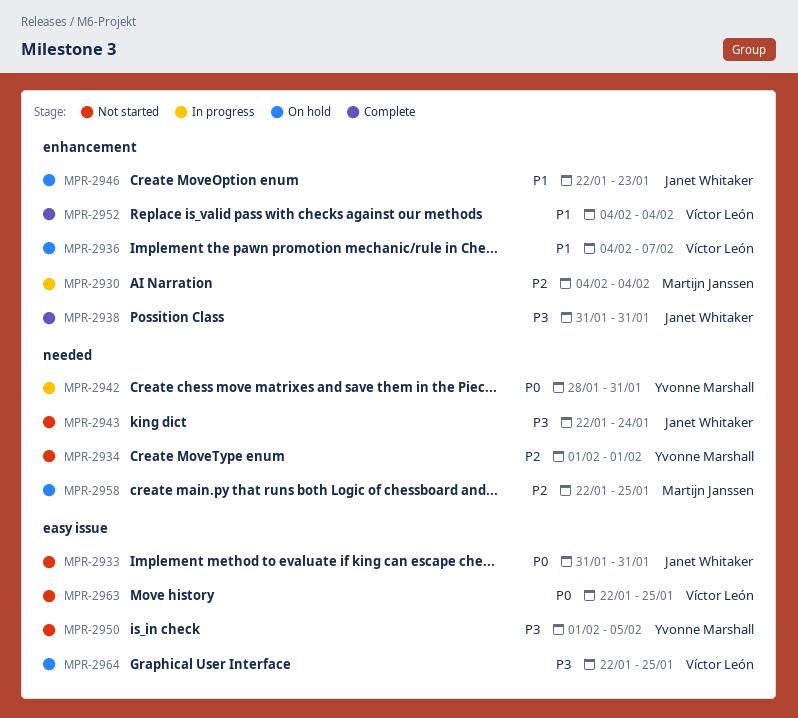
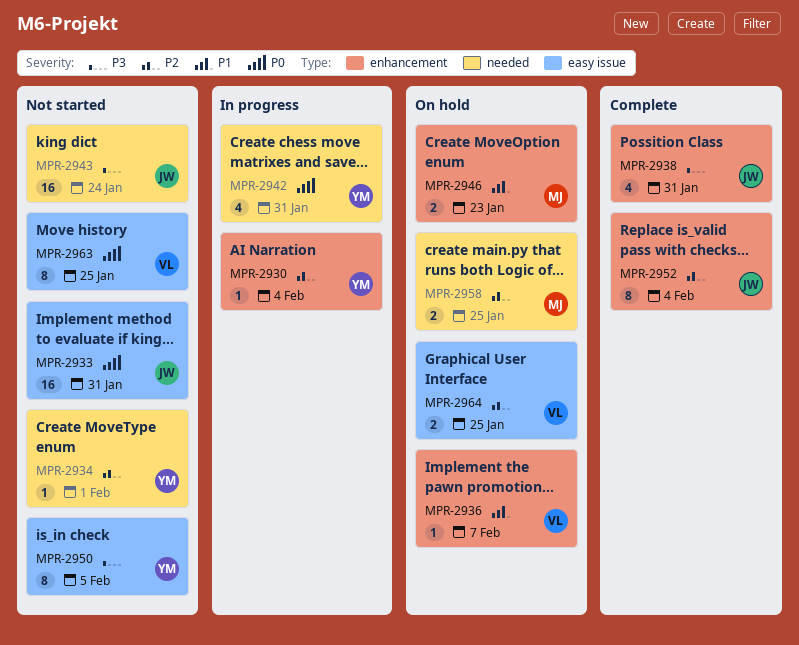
MPR-2930, owner: Martijn Janssen -> Yvonne Marshall
MPR-2946, owner: Janet Whitaker -> Martijn Janssen
MPR-2952, owner: Víctor León -> Janet Whitaker
MPR-2952, priority: P1 -> P2
MPR-2964, priority: P3 -> P2

